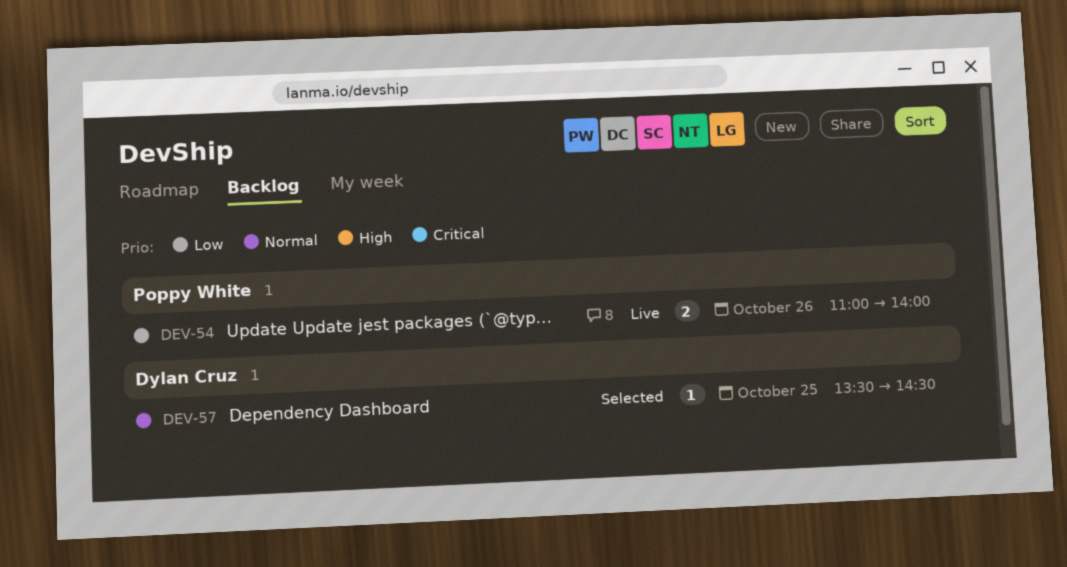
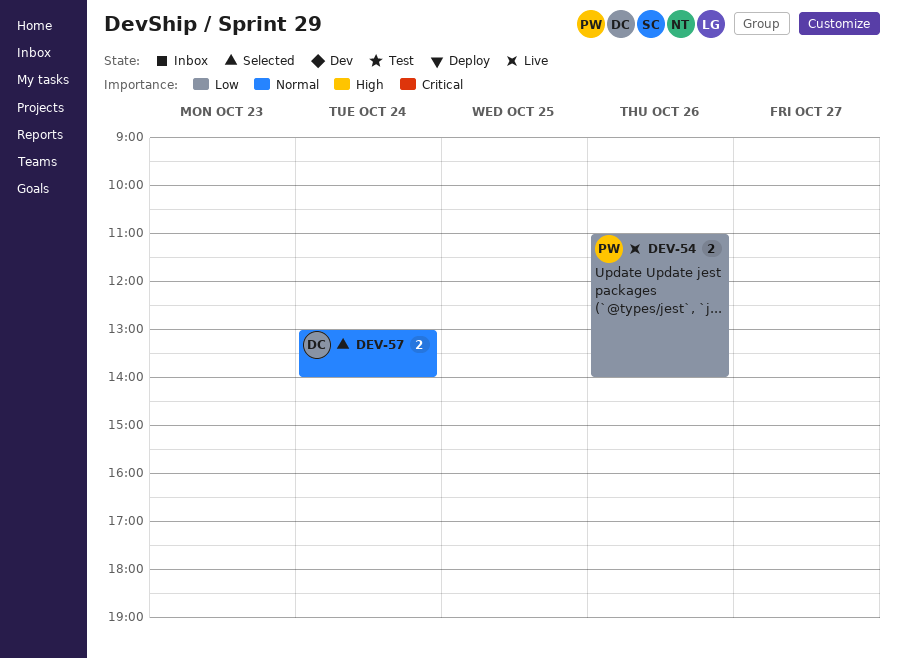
DEV-57, estimate: 1 -> 2
DEV-57, day: Oct 25 -> Oct 24
DEV-57, begins: 13:30 -> 13:00
DEV-57, ends: 14:30 -> 14:00

